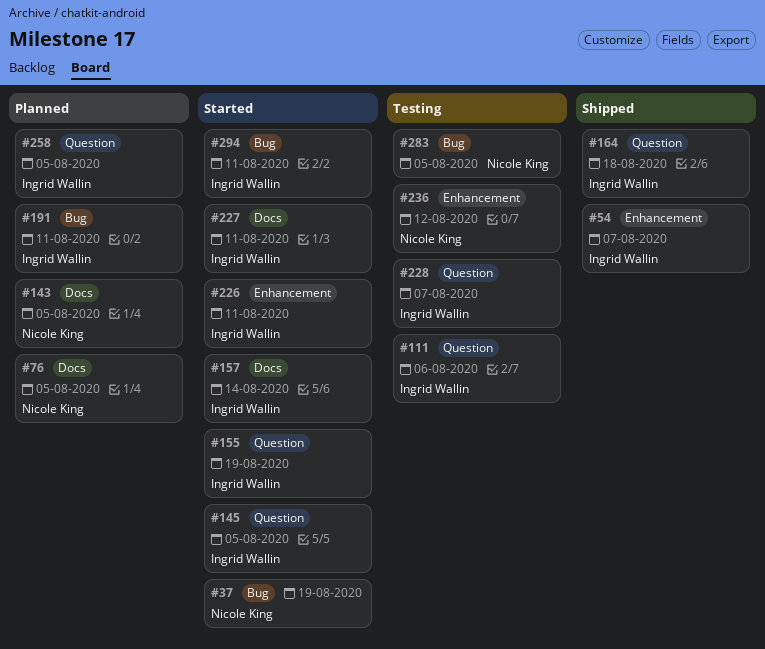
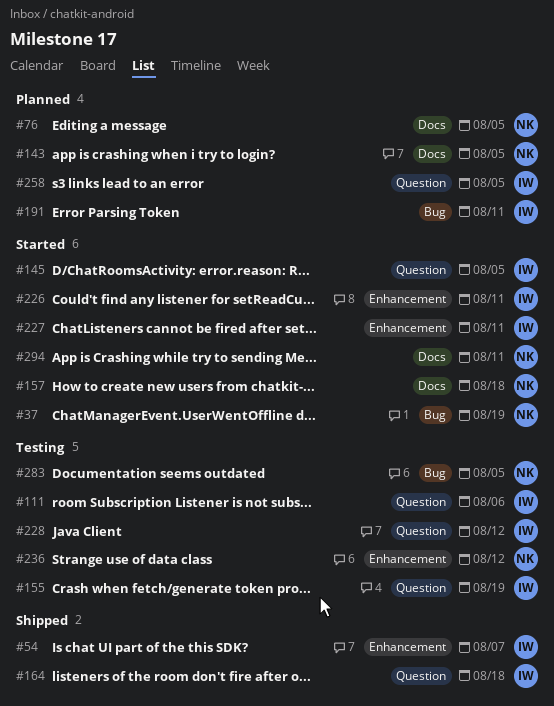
#155, status: Started -> Testing
#157, owner: Ingrid Wallin -> Nicole King
#157, due: Aug 14 -> Aug 18
#227, label: Docs -> Enhancement
#228, due: Aug 7 -> Aug 12
#294, owner: Ingrid Wallin -> Nicole King
#294, label: Bug -> Docs

